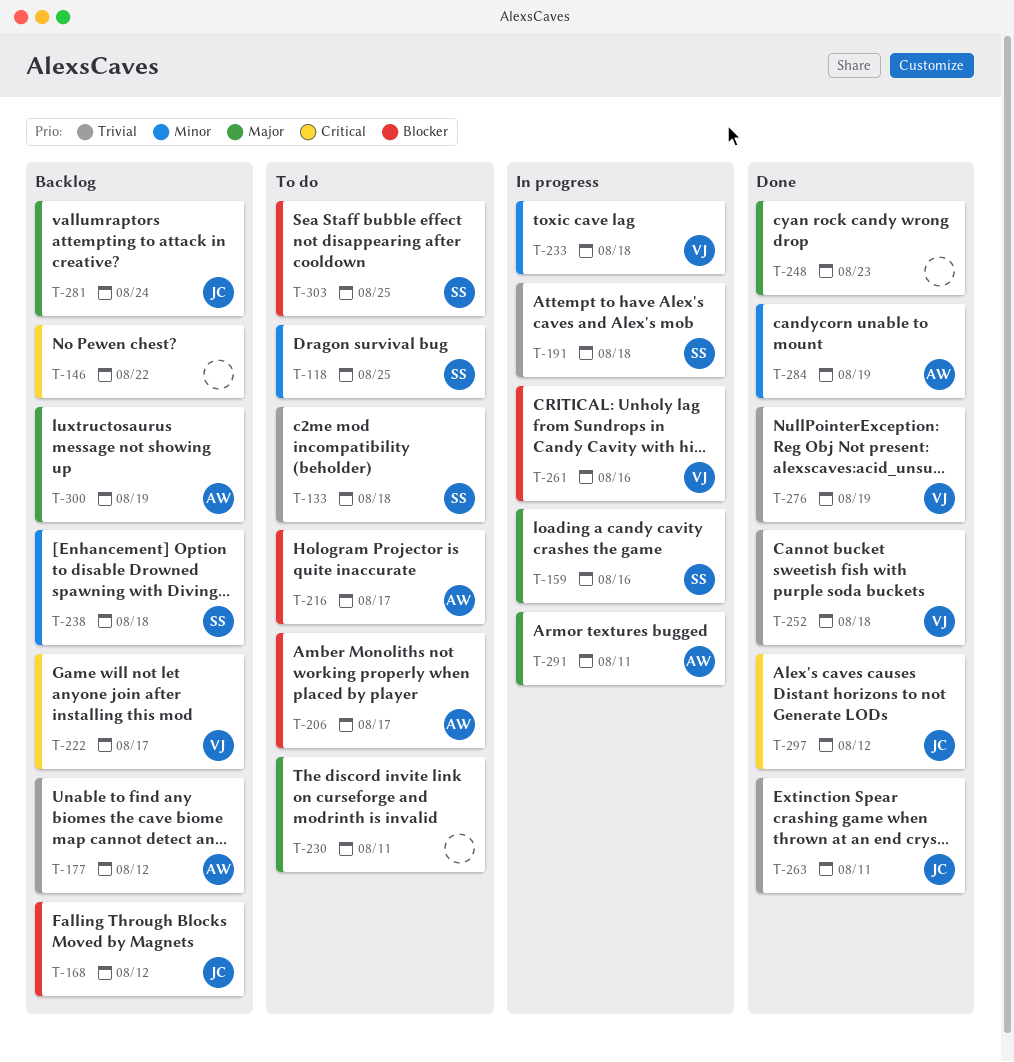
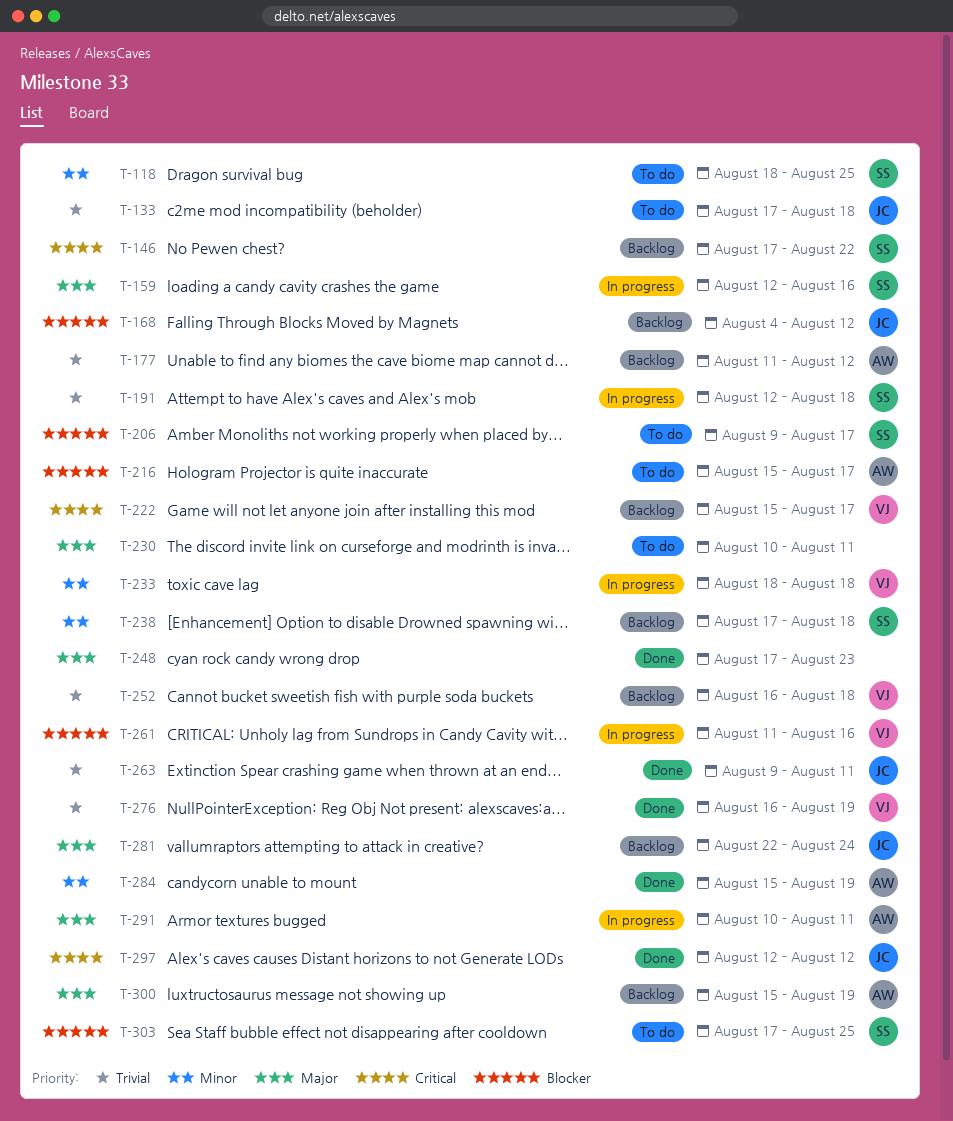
T-133, owner: SS -> JC
T-146, owner: none -> SS
T-206, owner: AW -> SS
T-252, status: Done -> Backlog

